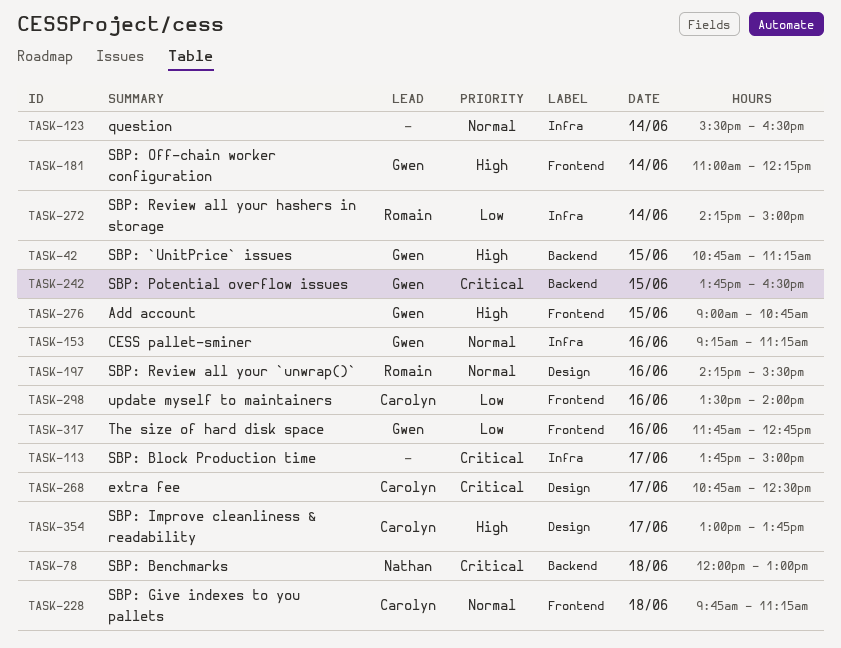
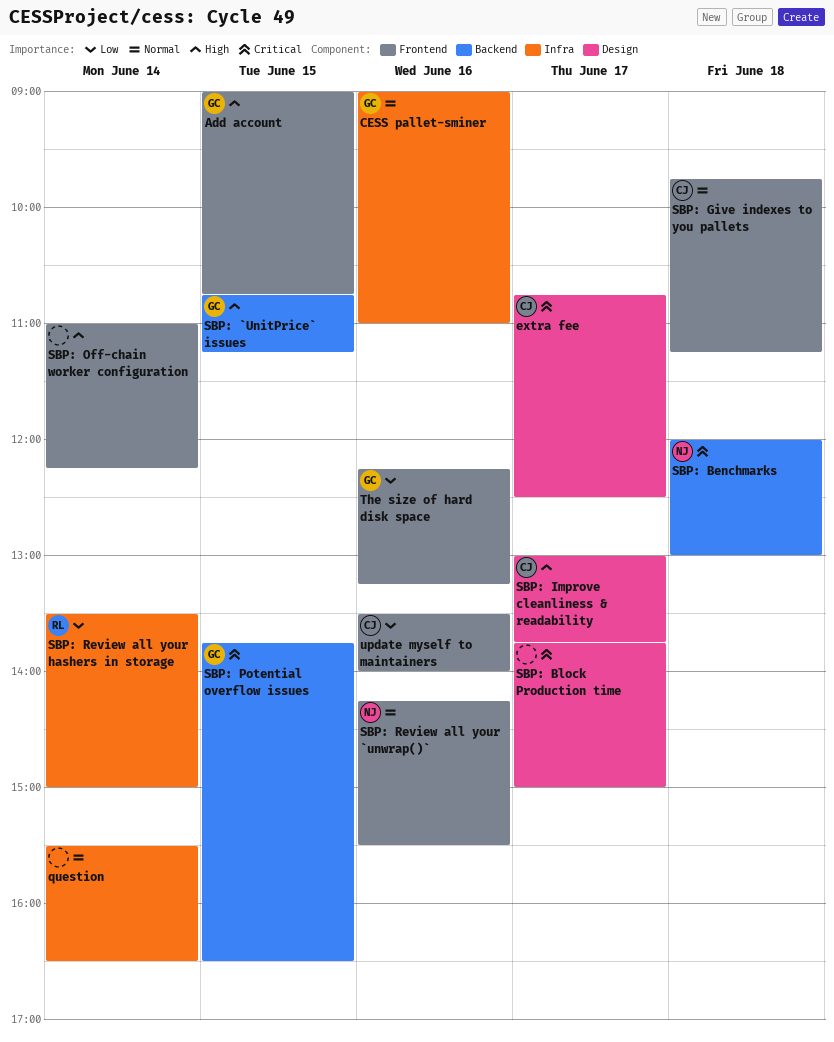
CESS pallet-sminer, begins: 09:15 -> 09:00
CESS pallet-sminer, ends: 11:15 -> 11:00
SBP: Block Production time, label: Infra -> Design
SBP: Off-chain worker configuration, owner: Gwen -> none
SBP: Review all your `unwrap()`, owner: Romain -> Nathan
SBP: Review all your `unwrap()`, label: Design -> Frontend
SBP: Review all your hashers in storage, begins: 14:15 -> 13:30
The size of hard disk space, begins: 11:45 -> 12:15
The size of hard disk space, ends: 12:45 -> 13:15

